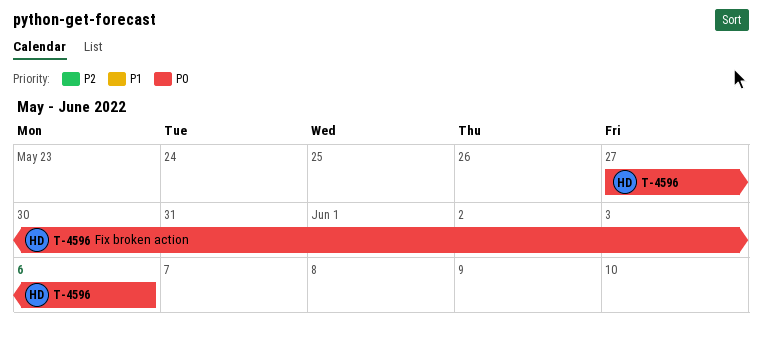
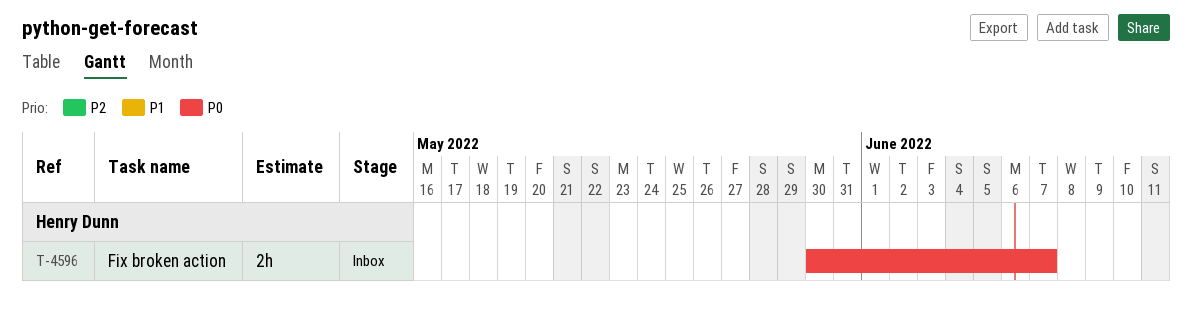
T-4596, start: May 27 -> May 30
T-4596, due: Jun 6 -> Jun 7

